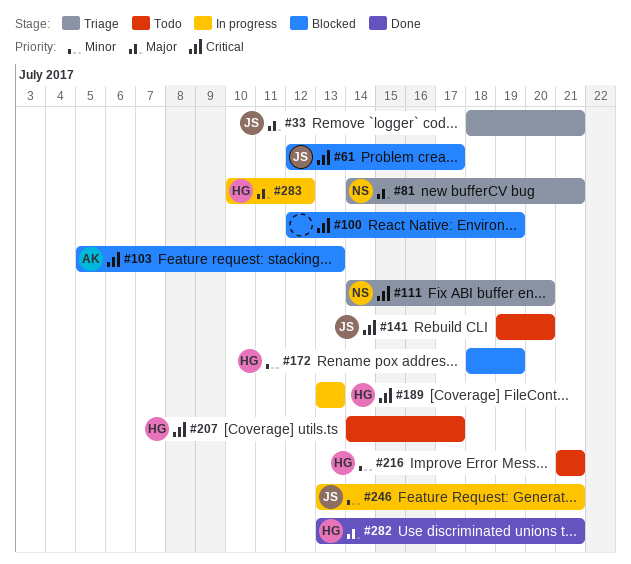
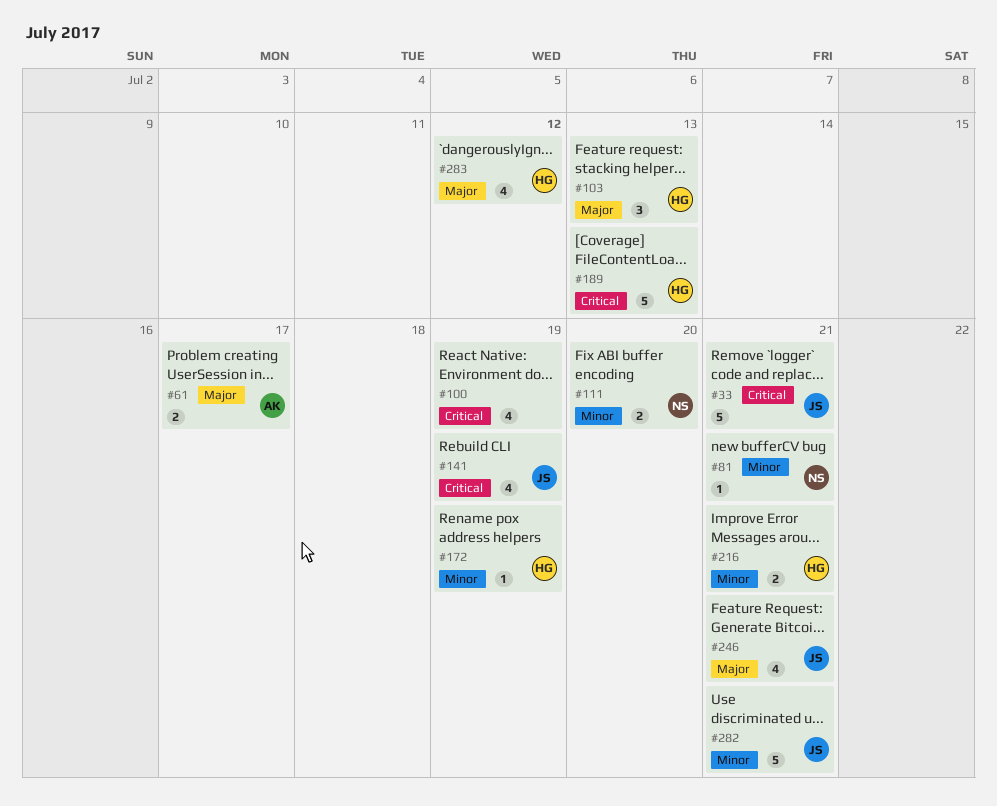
#33, priority: Major -> Critical
#61, owner: JS -> AK
#61, priority: Critical -> Major
#81, priority: Major -> Minor
#103, owner: AK -> HG
#103, priority: Critical -> Major
#111, priority: Critical -> Minor
#141, due: Jul 20 -> Jul 19
#207: present -> none
#246, priority: Minor -> Major
#282, owner: HG -> JS
#282, priority: Major -> Minor

